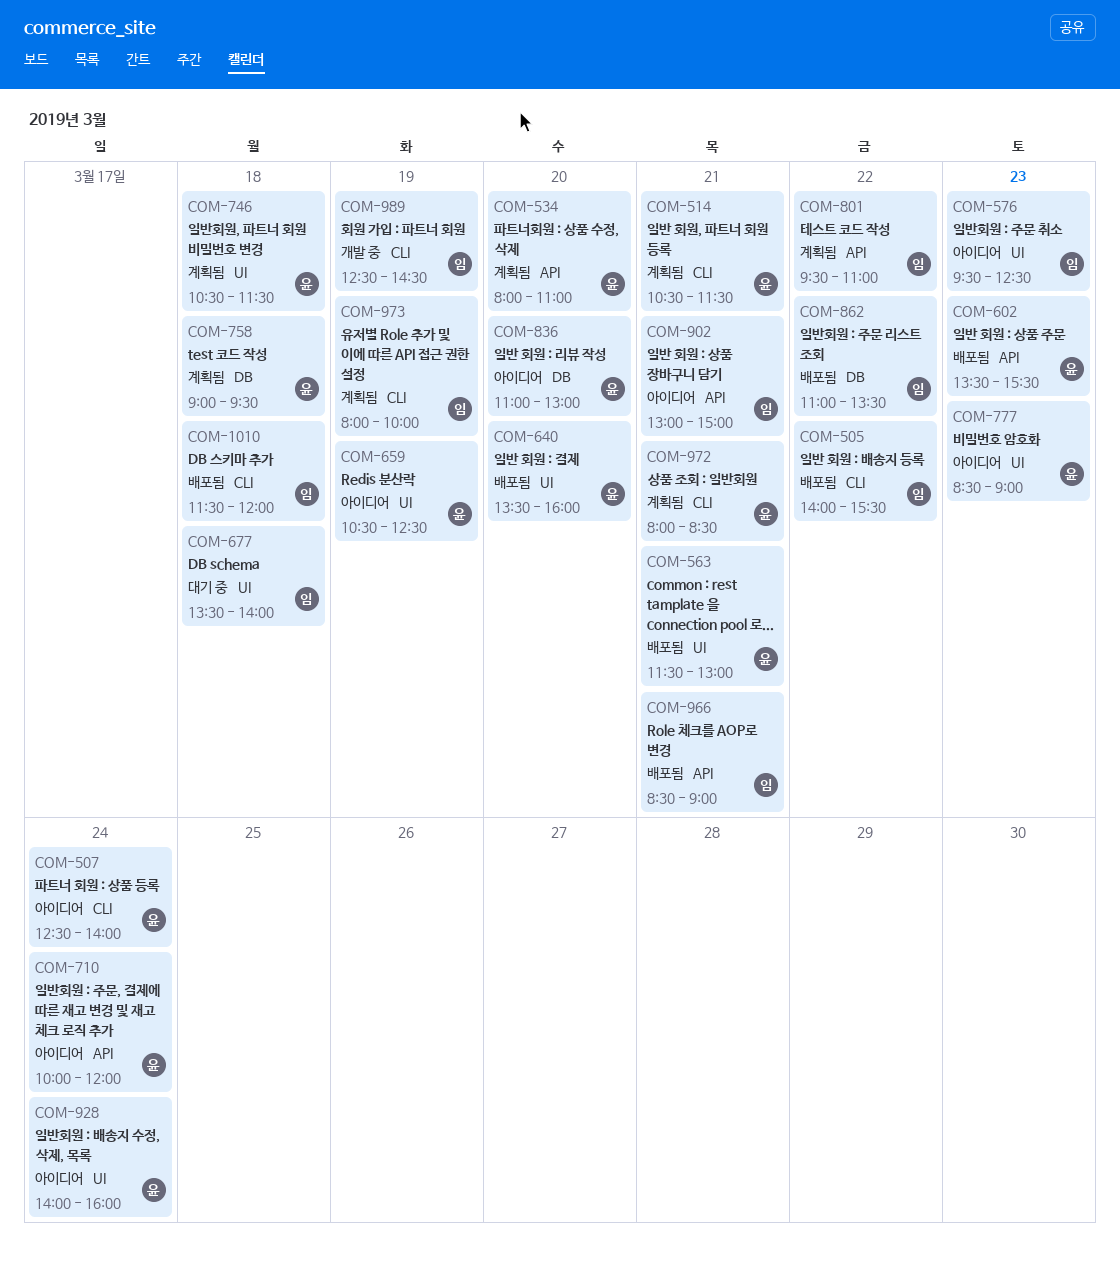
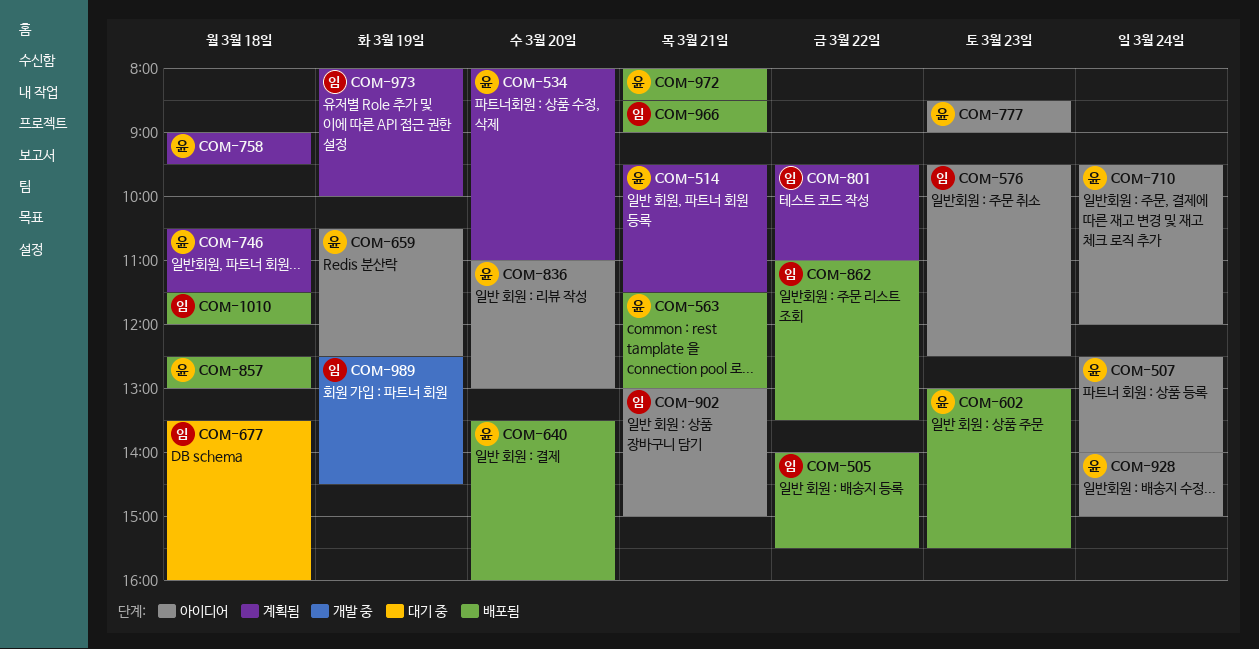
COM-514, begins: 10:30 -> 09:30
COM-602, begins: 13:30 -> 13:00
COM-677, ends: 14:00 -> 16:00
COM-710, begins: 10:00 -> 09:30
COM-857: none -> present
COM-928, ends: 16:00 -> 15:00
COM-972, status: 계획됨 -> 배포됨

